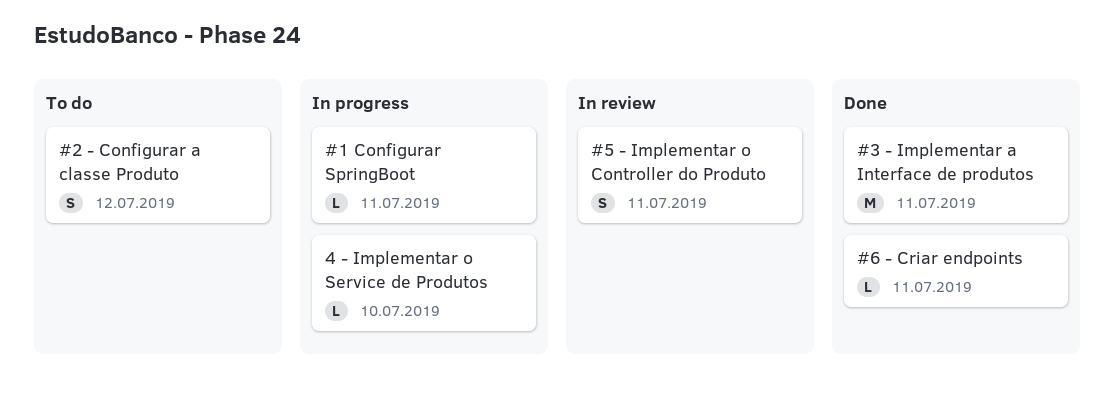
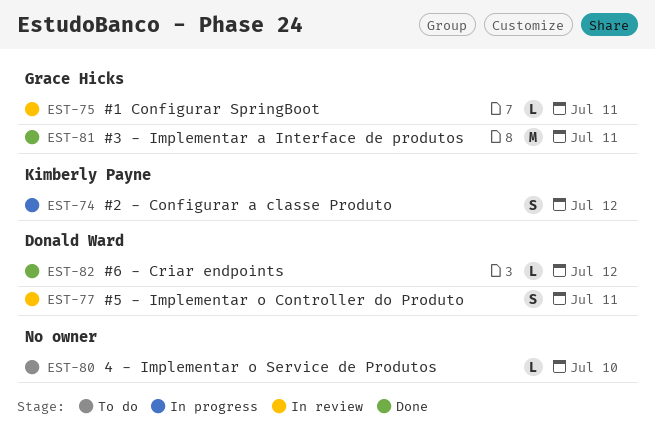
#1 Configurar SpringBoot, status: In progress -> In review
#2 - Configurar a classe Produto, status: To do -> In progress
#6 - Criar endpoints, due: Jul 11 -> Jul 12
4 - Implementar o Service de Produtos, status: In progress -> To do

